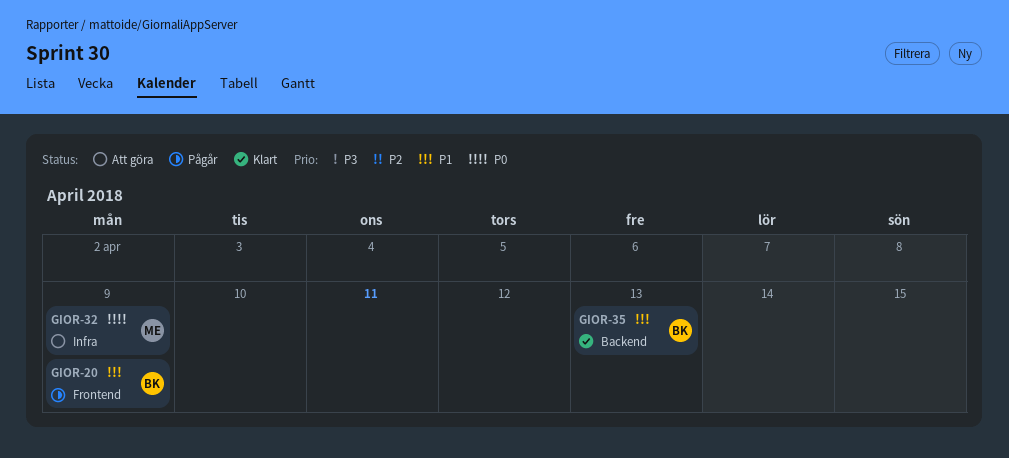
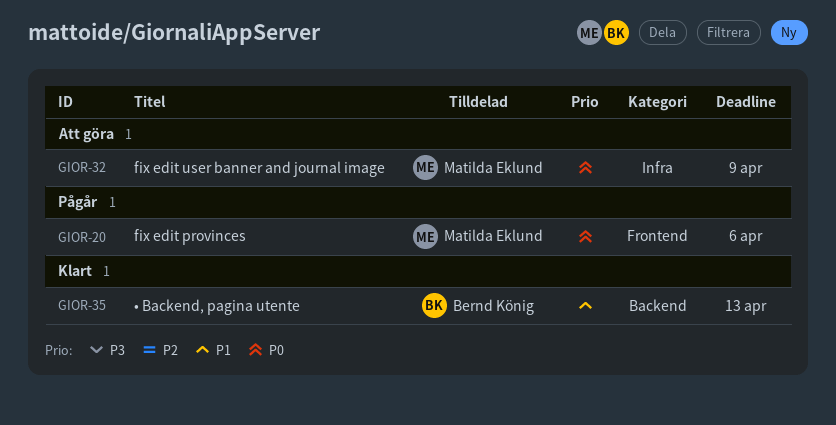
GIOR-20, owner: Bernd König -> Matilda Eklund
GIOR-20, priority: P1 -> P0
GIOR-20, due: Apr 9 -> Apr 6

